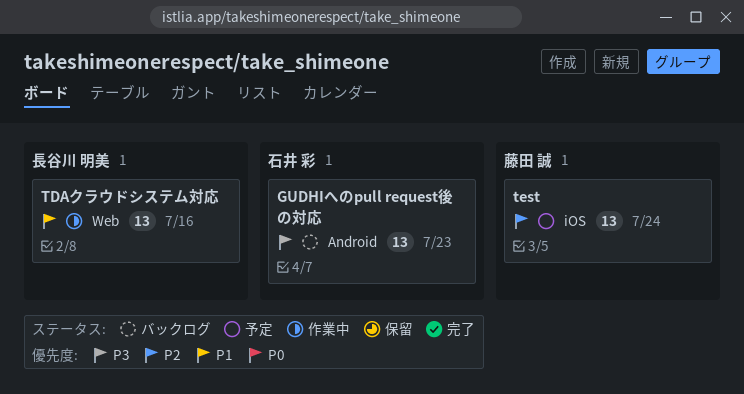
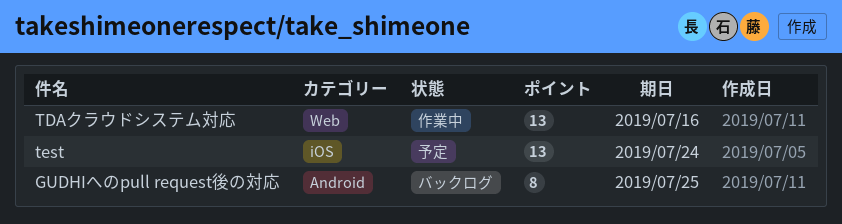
GUDHIへのpull request後の対応, estimate: 13 -> 8
GUDHIへのpull request後の対応, due: Jul 23 -> Jul 25

